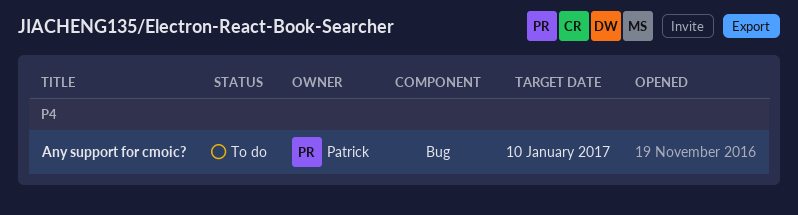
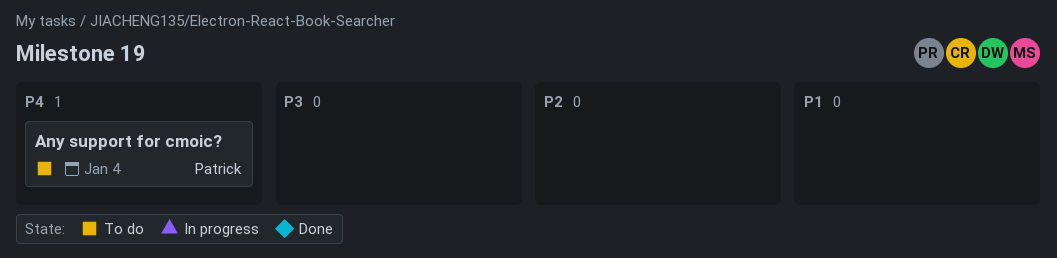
Any support for cmoic?, due: Jan 10 -> Jan 4

